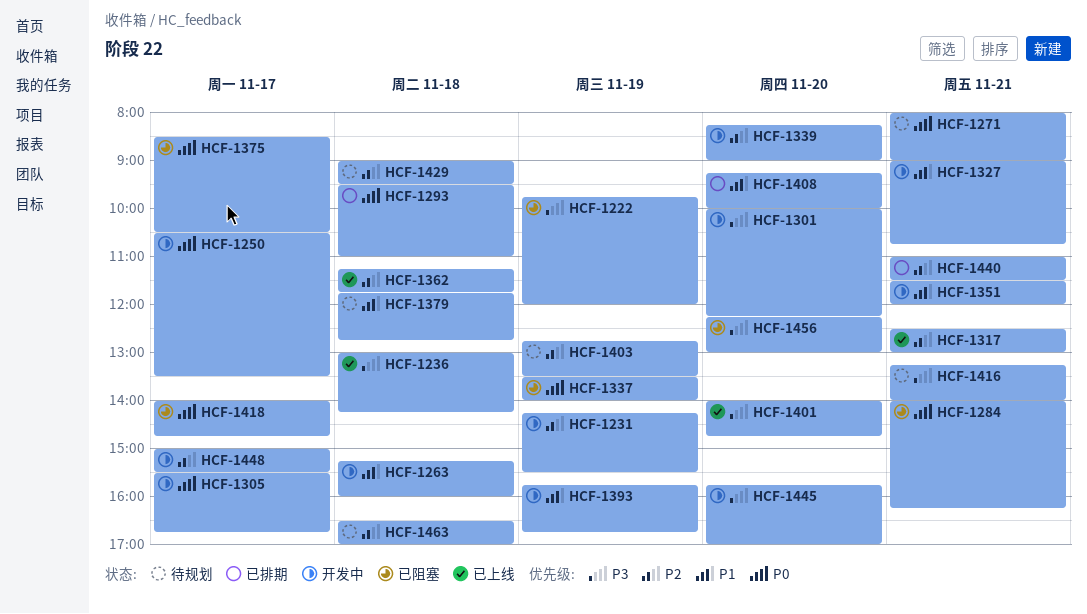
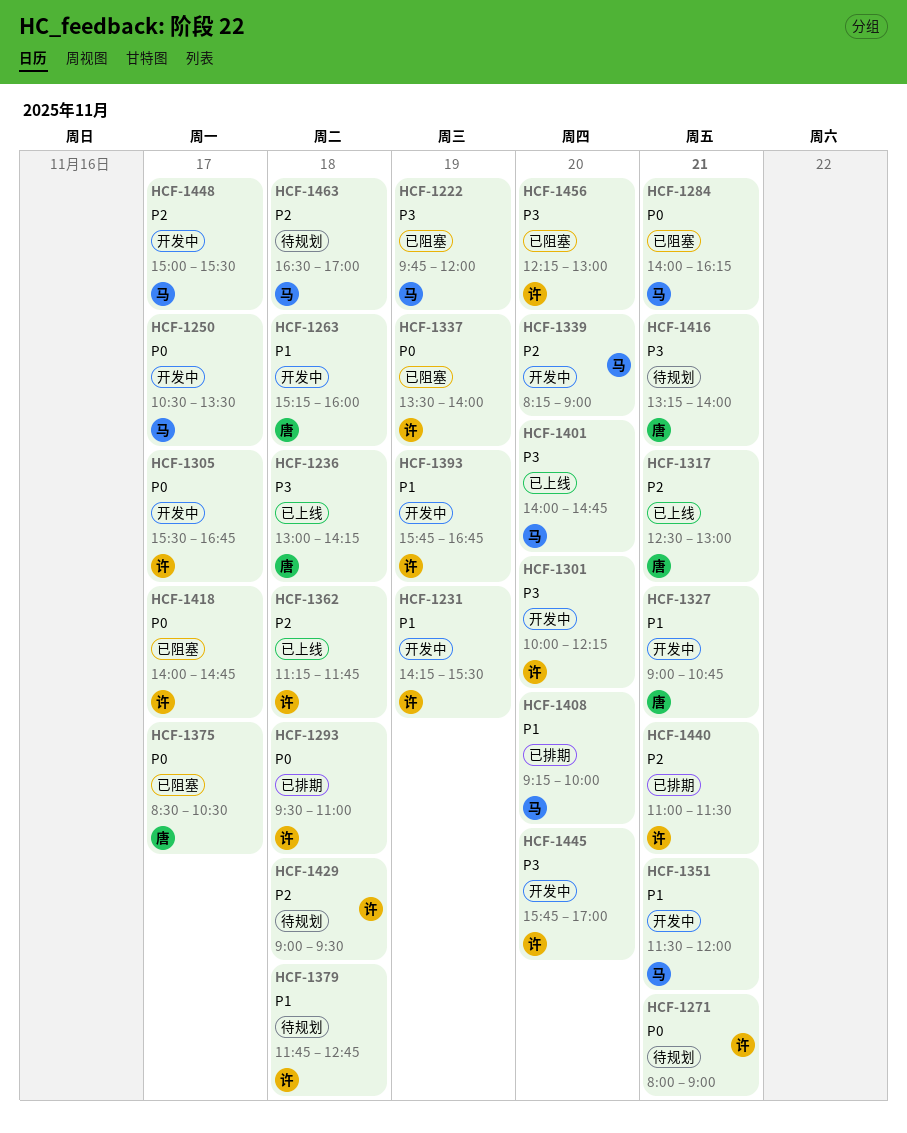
HCF-1231, priority: P2 -> P1
HCF-1403: present -> none

